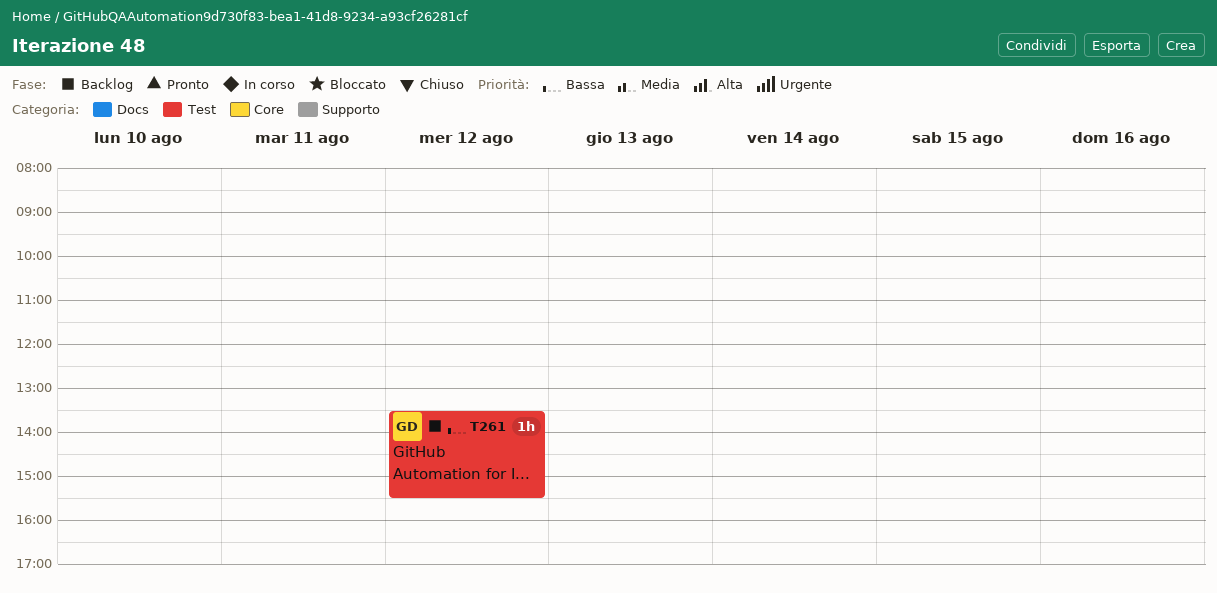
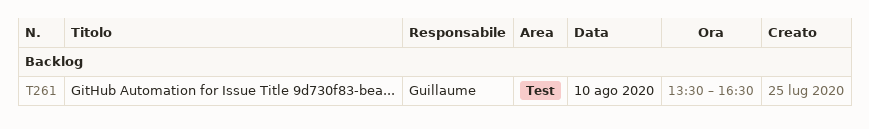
T261, day: Aug 12 -> Aug 10
T261, ends: 15:30 -> 16:30

